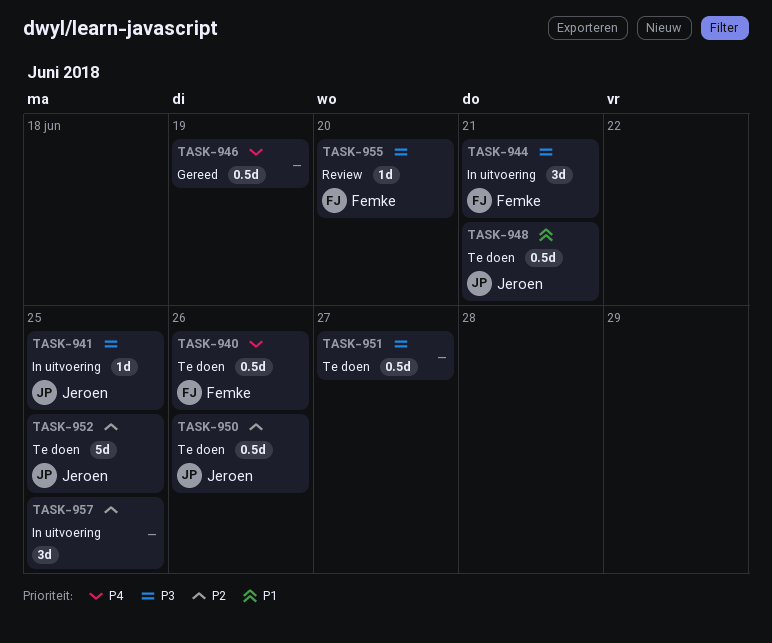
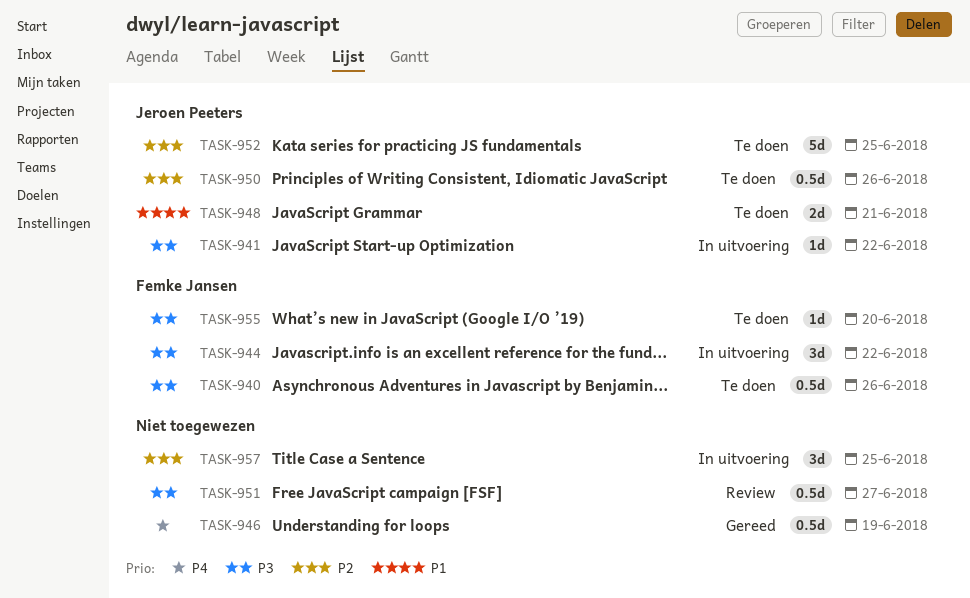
TASK-940, priority: P4 -> P3
TASK-941, due: Jun 25 -> Jun 22
TASK-944, due: Jun 21 -> Jun 22
TASK-948, estimate: 0.5d -> 2d
TASK-951, status: Te doen -> Review
TASK-955, status: Review -> Te doen

